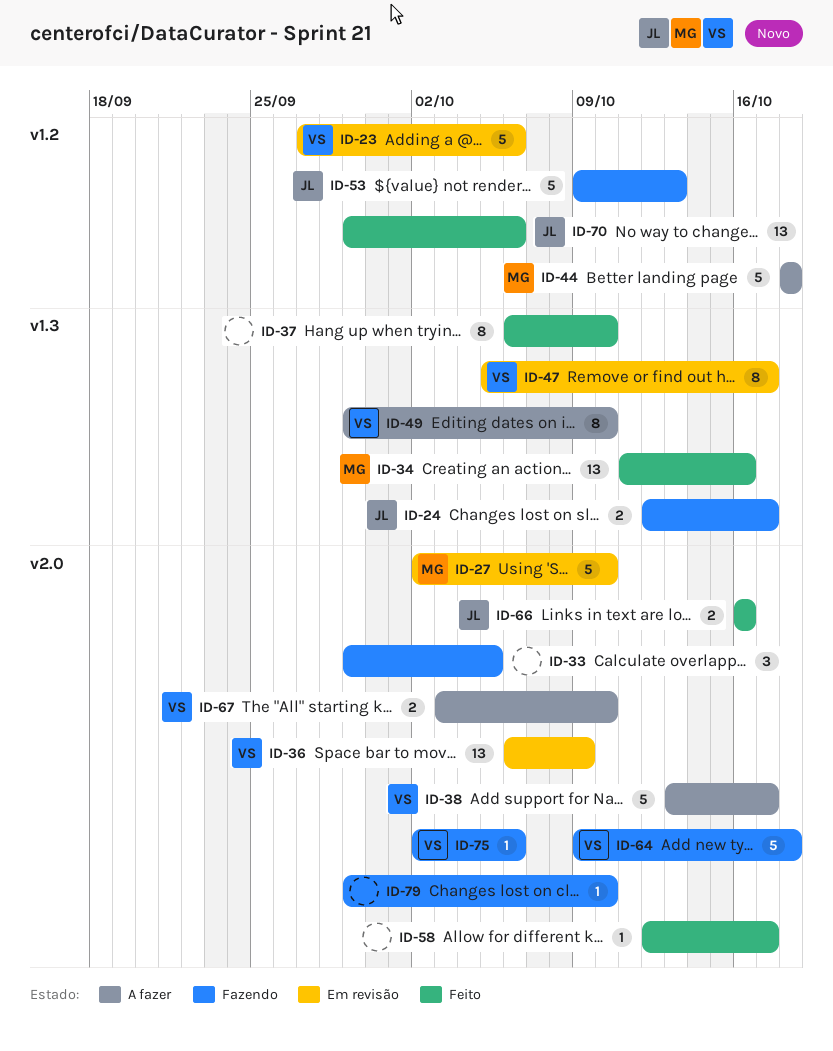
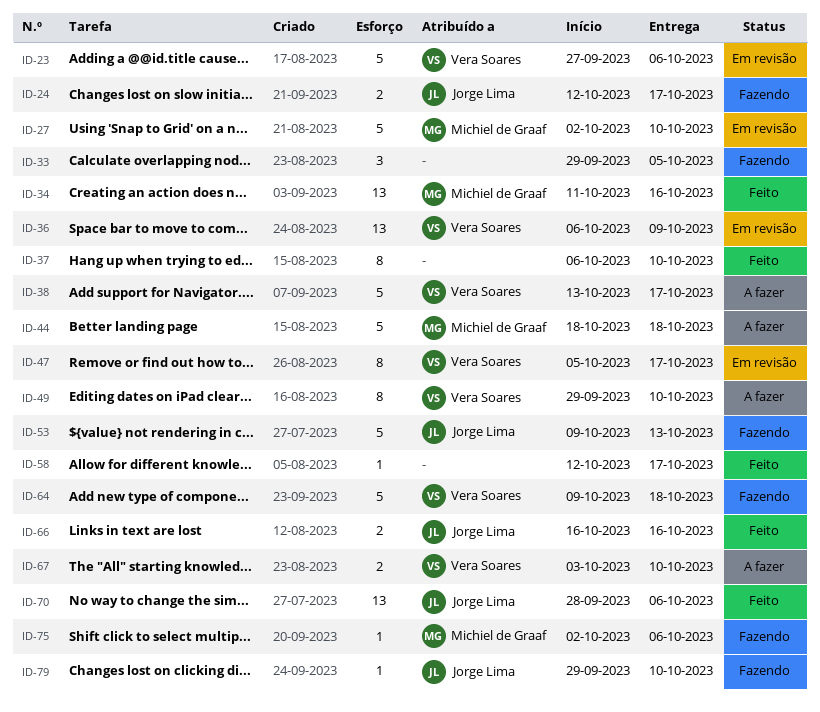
ID-70, start: Sep 29 -> Sep 28
ID-75, owner: Vera Soares -> Michiel de Graaf
ID-79, owner: none -> Jorge Lima

